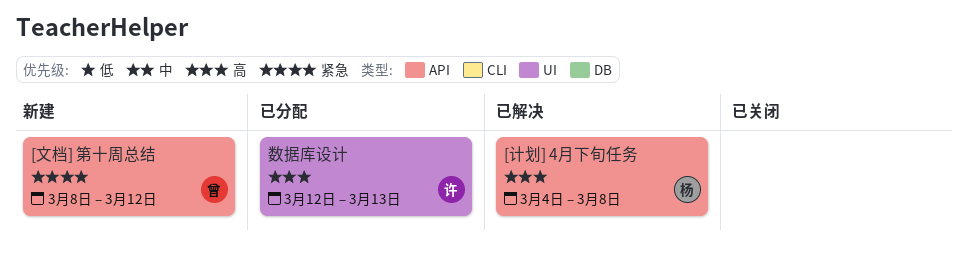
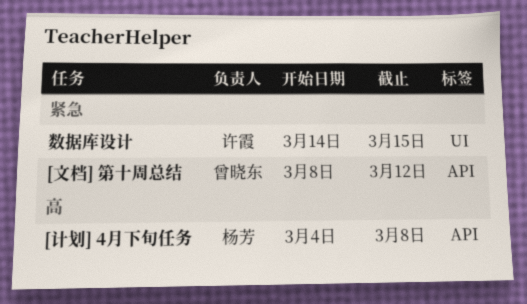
数据库设计, priority: 高 -> 紧急
数据库设计, start: Mar 12 -> Mar 14
数据库设计, due: Mar 13 -> Mar 15

